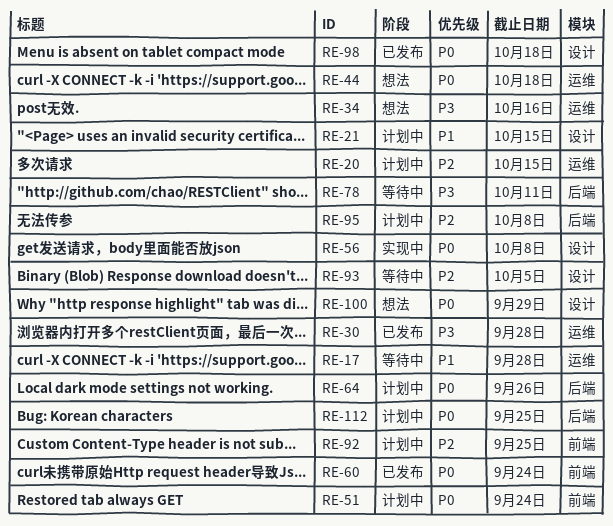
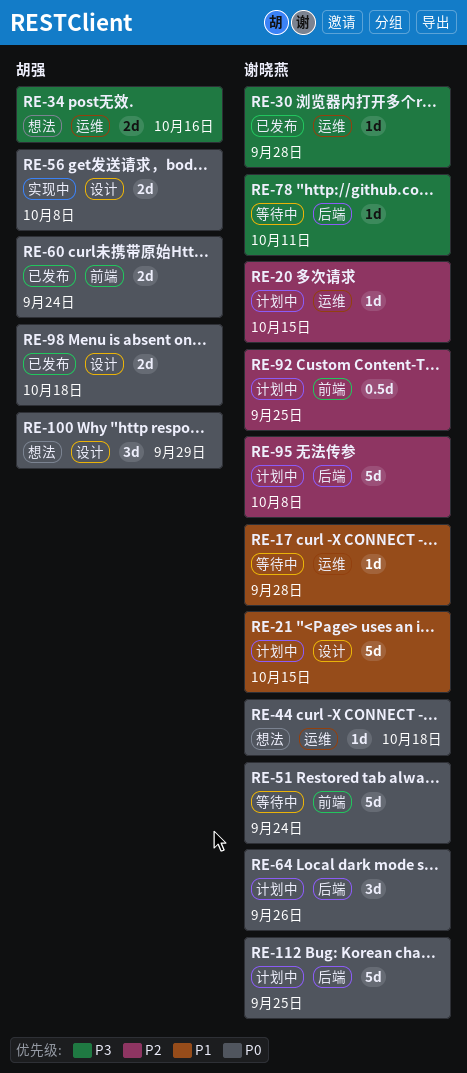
RE-51, status: 计划中 -> 等待中
RE-93: present -> none

